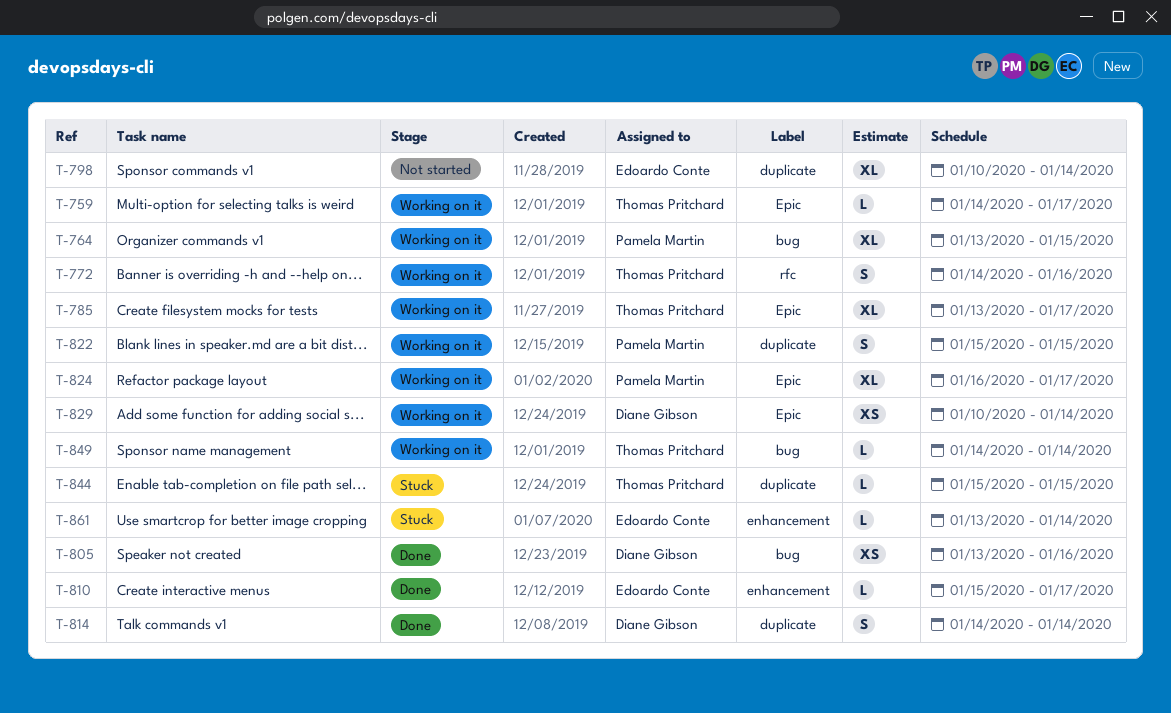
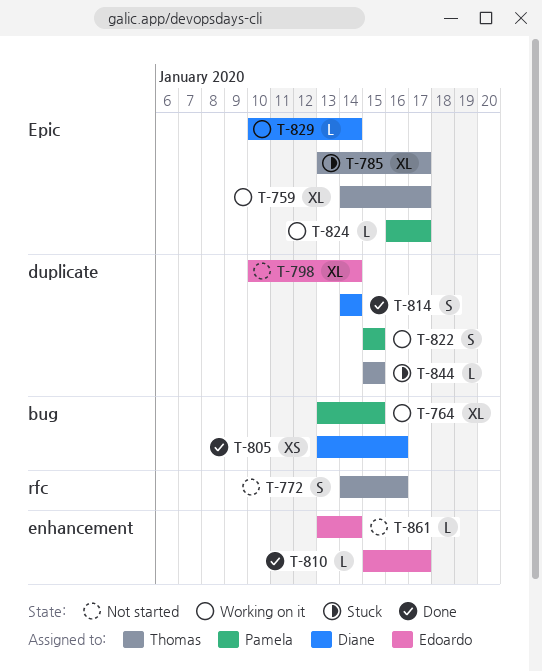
T-759, estimate: L -> XL
T-772, status: Working on it -> Not started
T-785, status: Working on it -> Stuck
T-824, estimate: XL -> L
T-829, estimate: XS -> L
T-849: present -> none
T-861, status: Stuck -> Not started

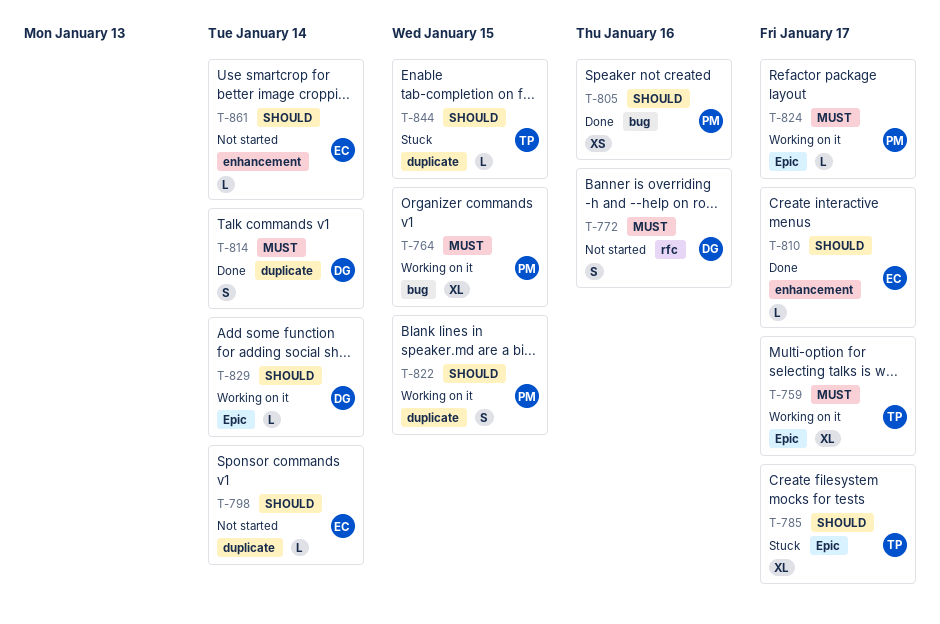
T-772, owner: Thomas -> Diane
T-798, estimate: XL -> L
T-805, owner: Diane -> Pamela

